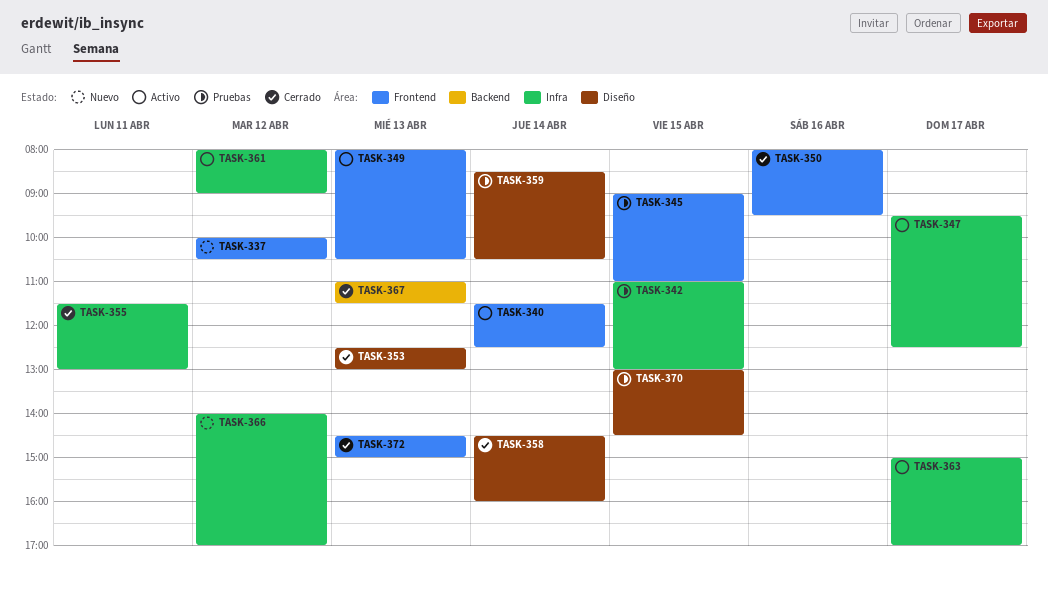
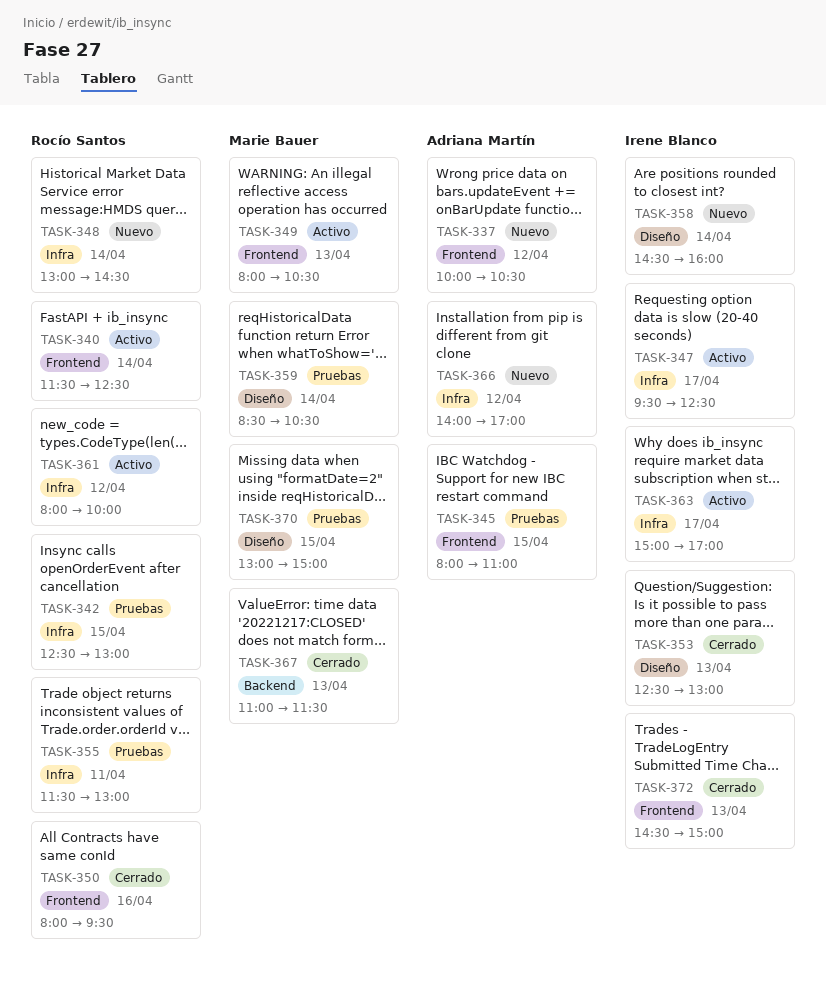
TASK-342, begins: 11:00 -> 12:30
TASK-345, begins: 09:00 -> 08:00
TASK-348: none -> present
TASK-355, status: Cerrado -> Pruebas
TASK-358, status: Cerrado -> Nuevo
TASK-361, ends: 09:00 -> 10:00
TASK-370, ends: 14:30 -> 15:00

